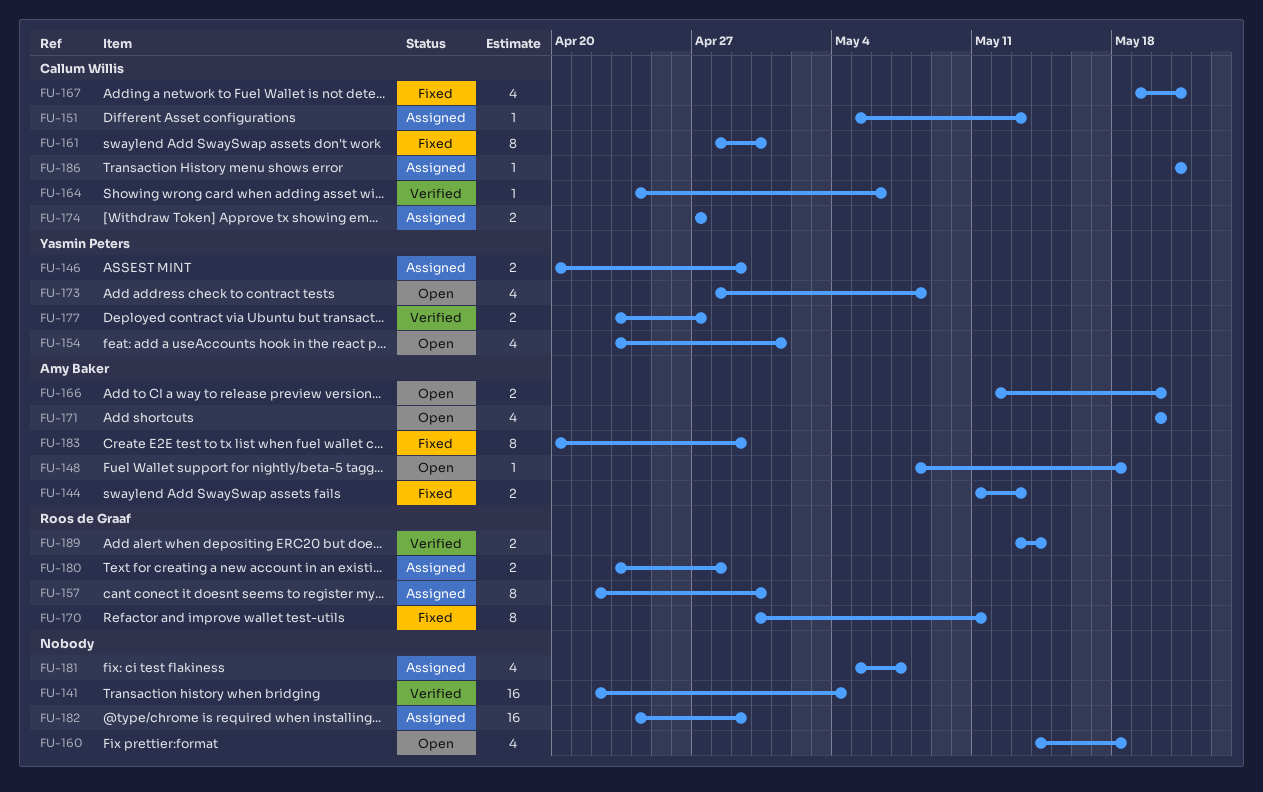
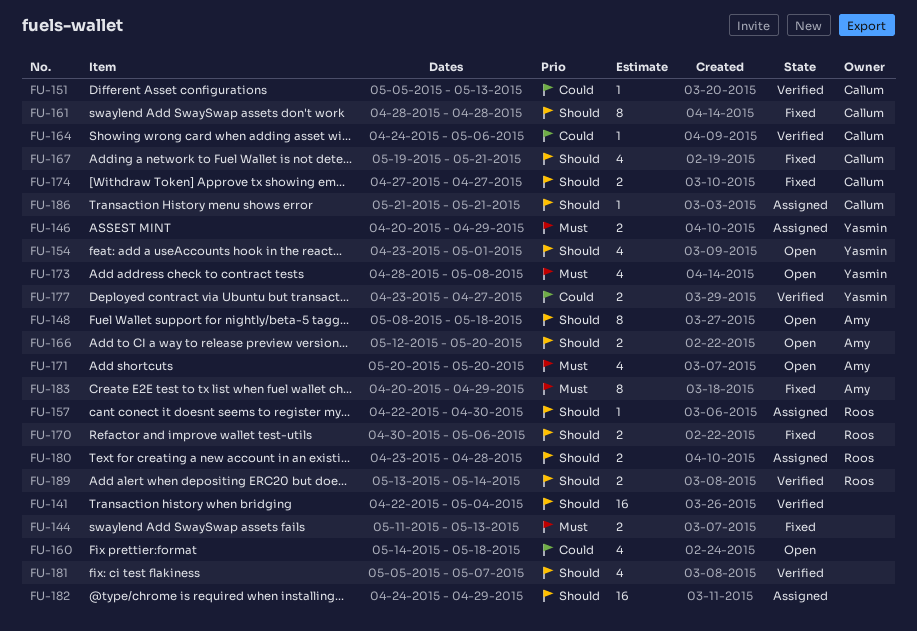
FU-144, owner: Amy Baker -> none
FU-148, estimate: 1 -> 8
FU-151, status: Assigned -> Verified
FU-157, estimate: 8 -> 1
FU-161, due: Apr 30 -> Apr 28
FU-170, estimate: 8 -> 2
FU-170, due: May 11 -> May 6
FU-174, status: Assigned -> Fixed
FU-181, status: Assigned -> Verified

